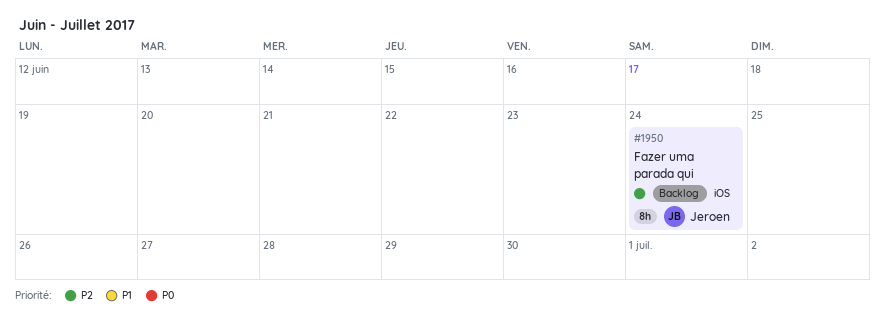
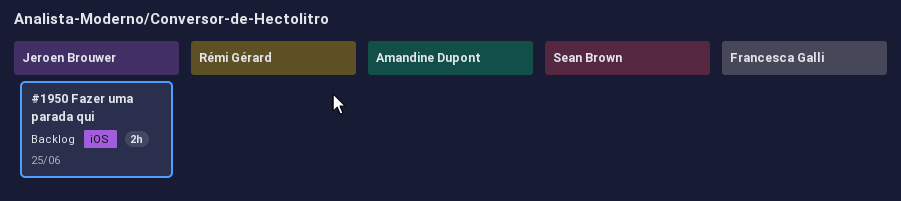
#1950, estimate: 8h -> 2h
#1950, due: Jun 24 -> Jun 25

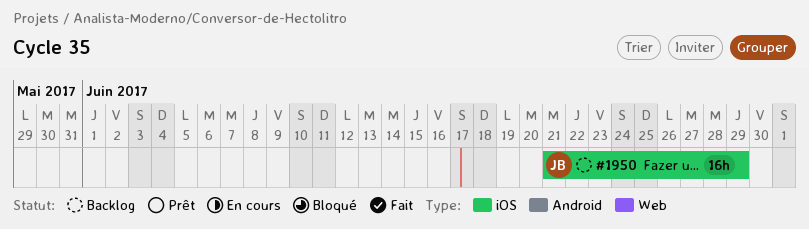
#1950, estimate: 2h -> 16h
#1950, due: Jun 25 -> Jun 29

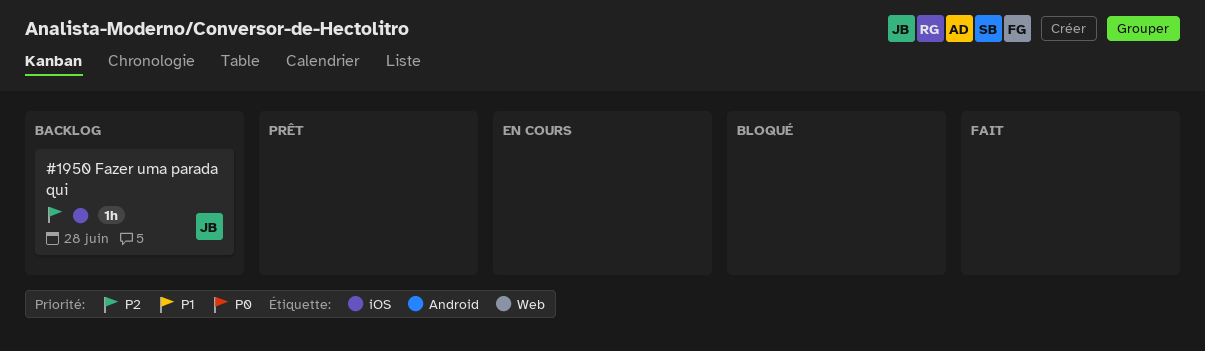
#1950, estimate: 16h -> 1h
#1950, due: Jun 29 -> Jun 28

